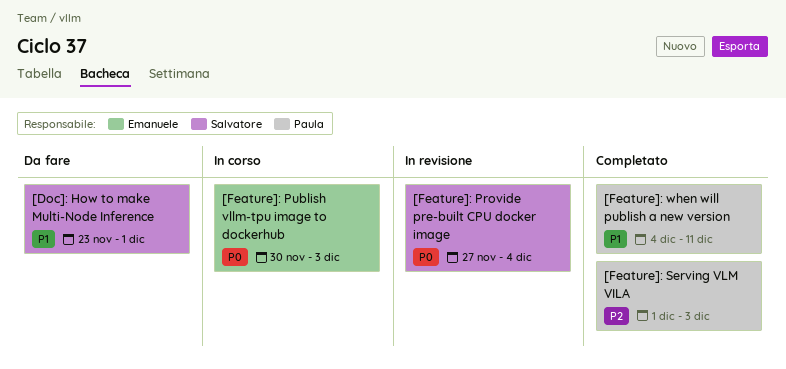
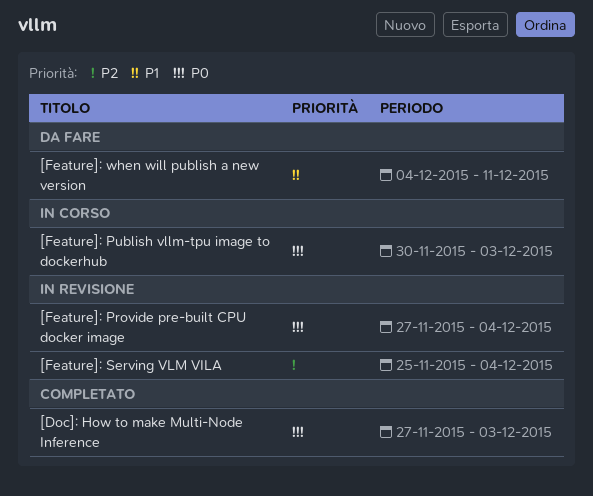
[Doc]: How to make Multi-Node Inference, status: Da fare -> Completato
[Doc]: How to make Multi-Node Inference, priority: P1 -> P0
[Doc]: How to make Multi-Node Inference, start: Nov 23 -> Nov 27
[Doc]: How to make Multi-Node Inference, due: Dec 1 -> Dec 3
[Feature]: Serving VLM VILA, status: Completato -> In revisione
[Feature]: Serving VLM VILA, start: Dec 1 -> Nov 25
[Feature]: Serving VLM VILA, due: Dec 3 -> Dec 4
[Feature]: when will publish a new version, status: Completato -> Da fare

